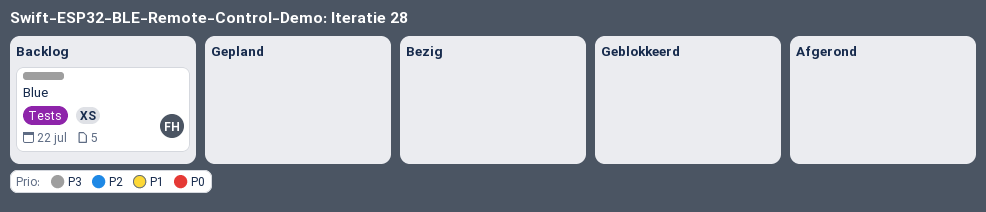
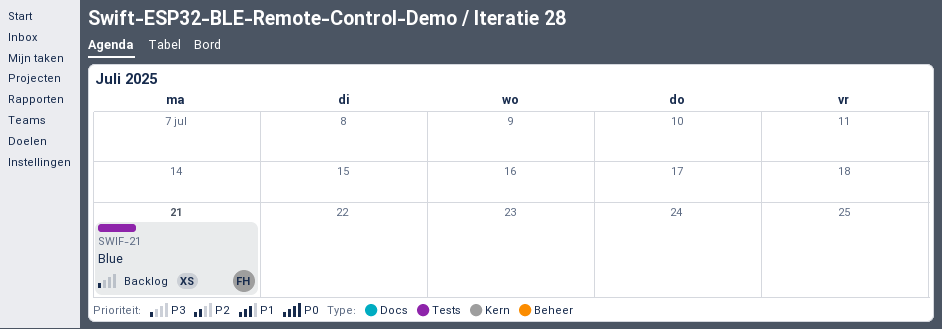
Blue, due: Jul 22 -> Jul 21

